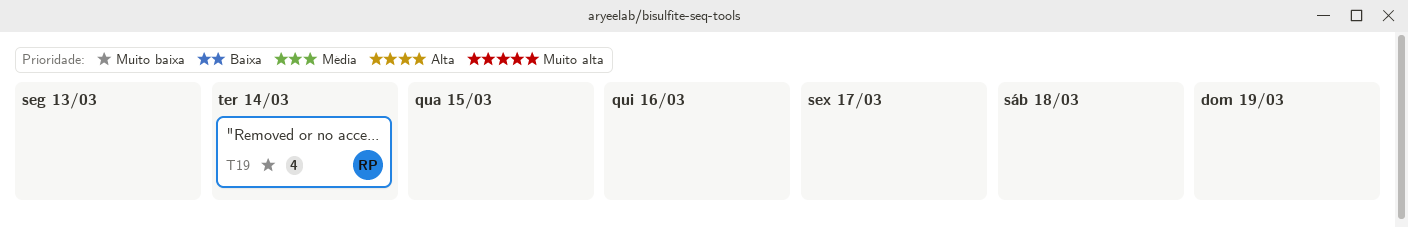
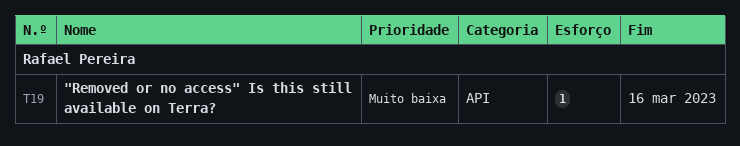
T19, estimate: 4 -> 1
T19, due: Mar 14 -> Mar 16

